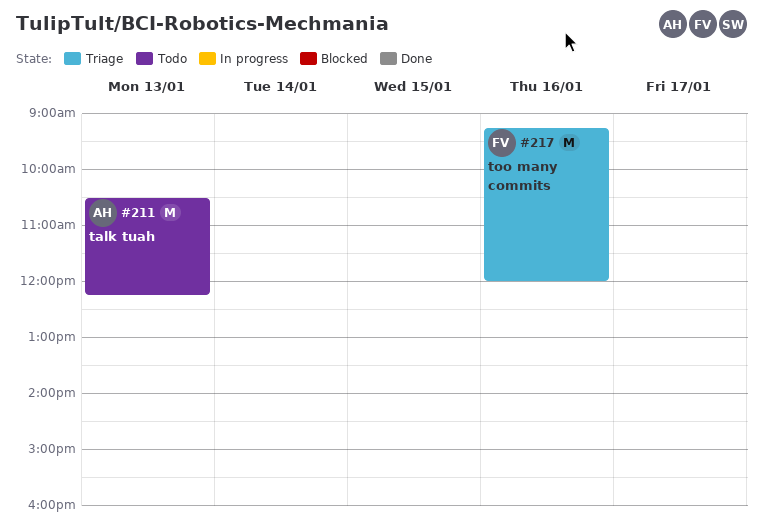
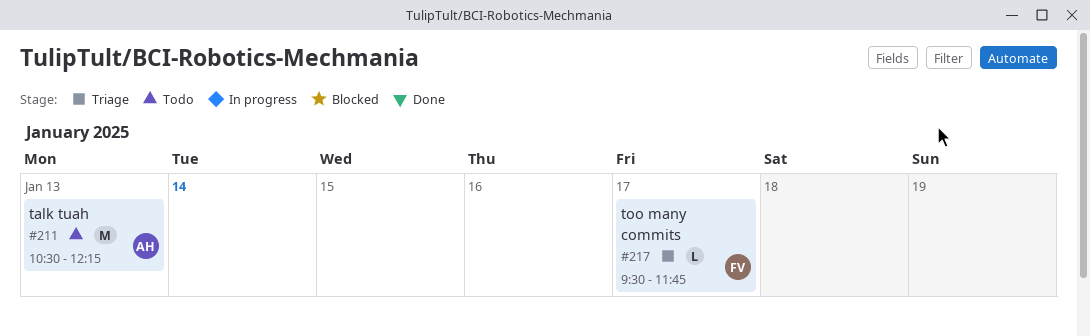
#217, estimate: M -> L
#217, day: Jan 16 -> Jan 17
#217, begins: 09:15 -> 09:30
#217, ends: 12:00 -> 11:45

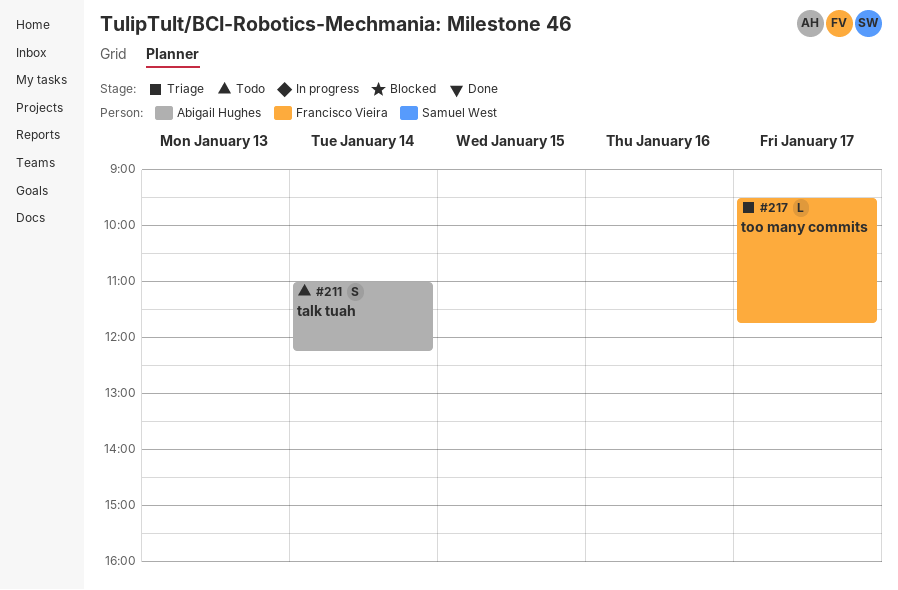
#211, estimate: M -> S
#211, day: Jan 13 -> Jan 14
#211, begins: 10:30 -> 11:00

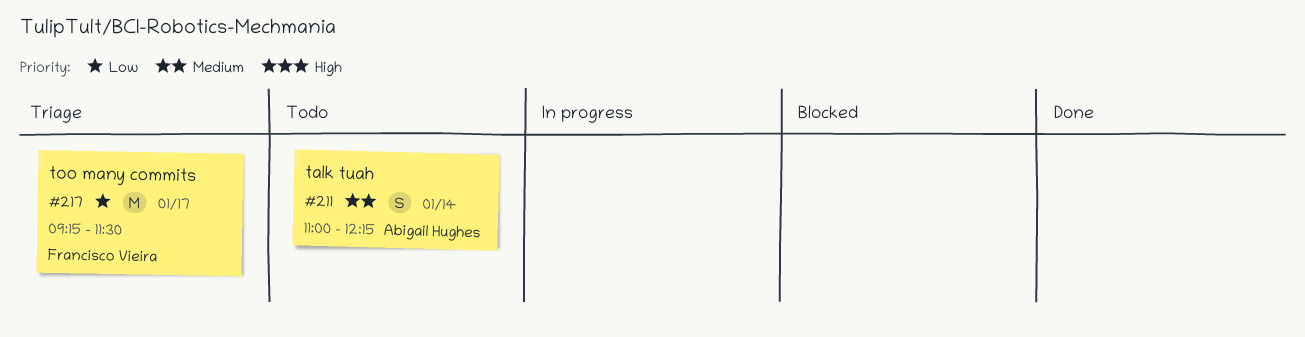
#217, estimate: L -> M
#217, begins: 09:30 -> 09:15
#217, ends: 11:45 -> 11:30

